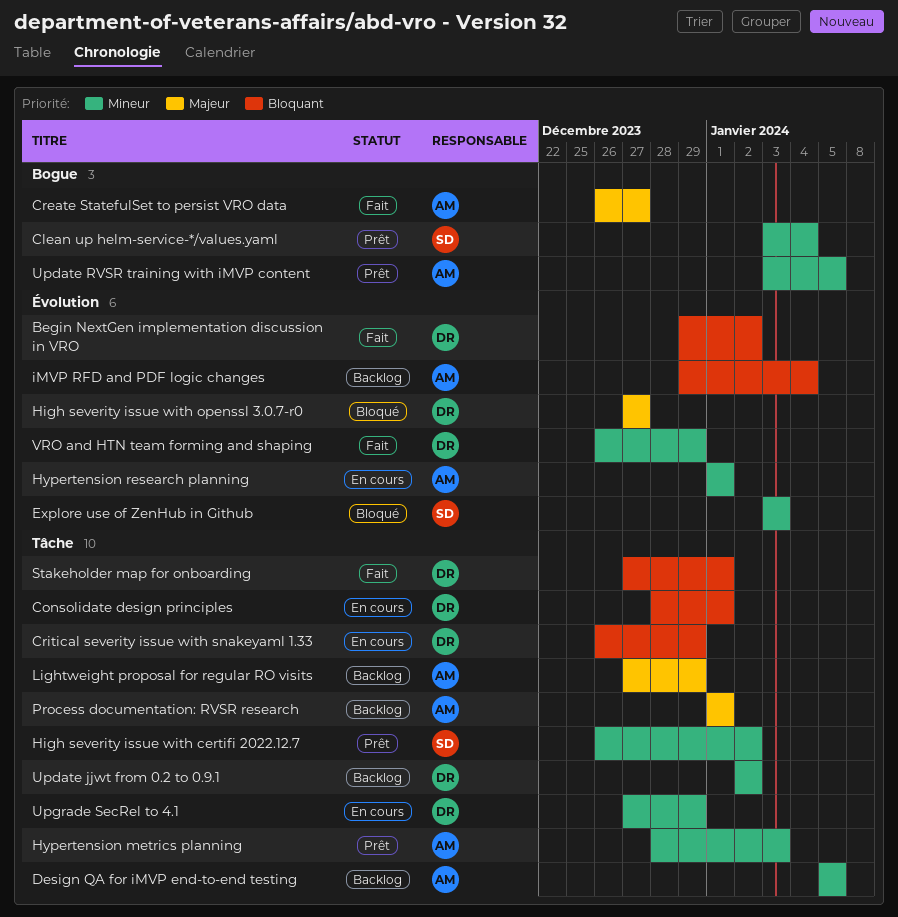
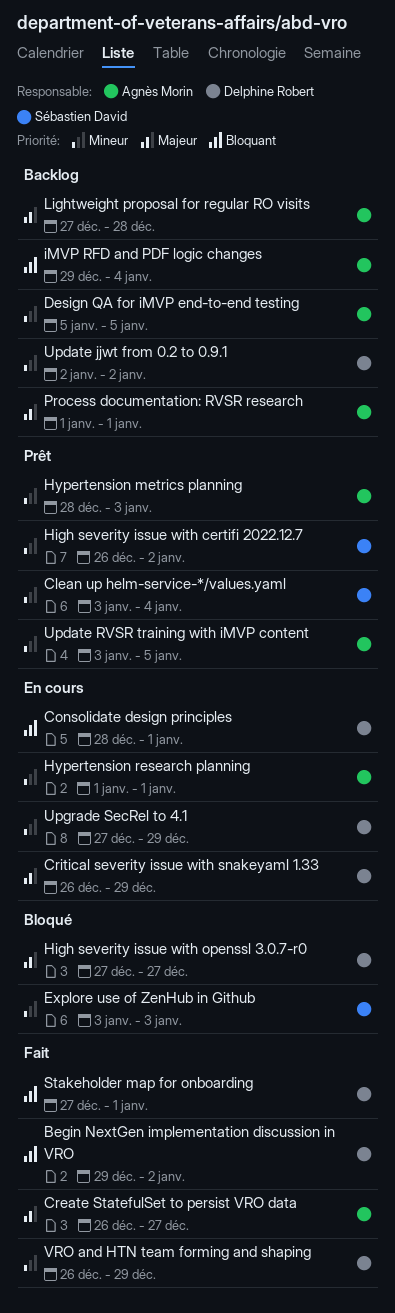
Critical severity issue with snakeyaml 1.33, priority: Bloquant -> Majeur
Lightweight proposal for regular RO visits, due: Dec 29 -> Dec 28

